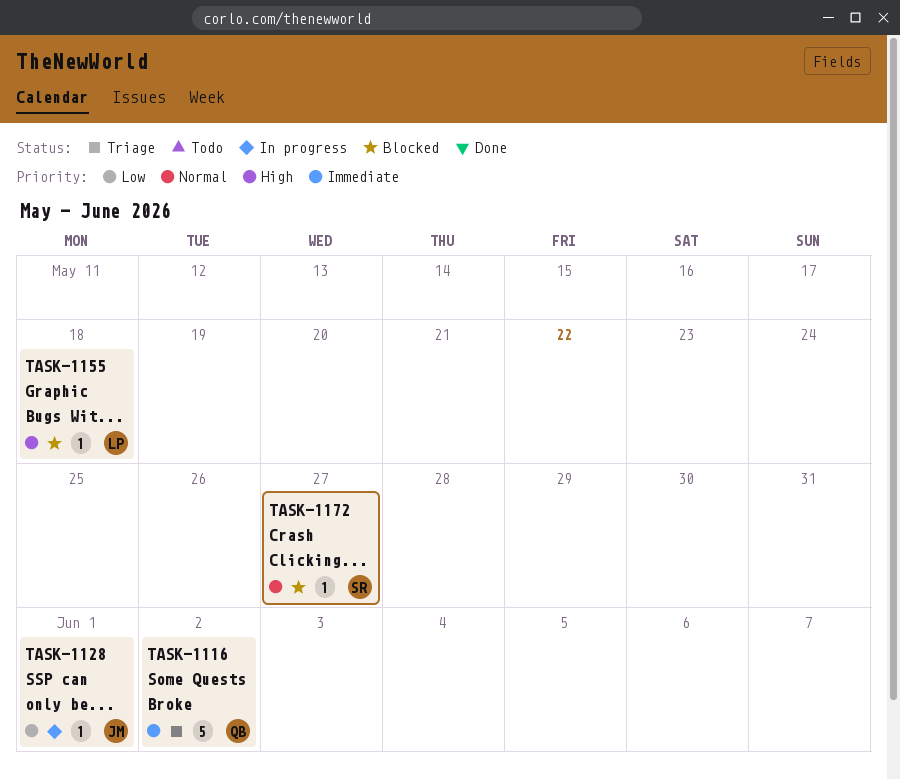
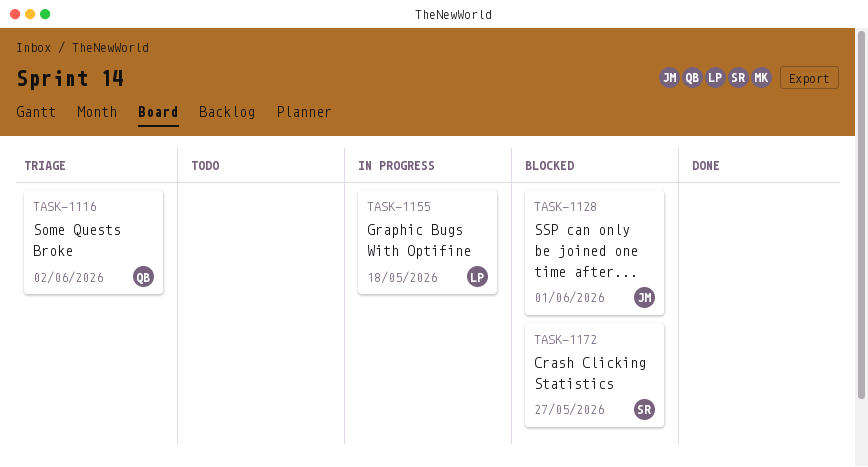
TASK-1128, status: In progress -> Blocked
TASK-1155, status: Blocked -> In progress

